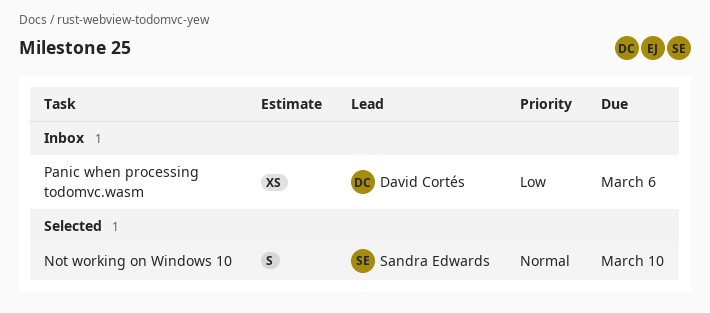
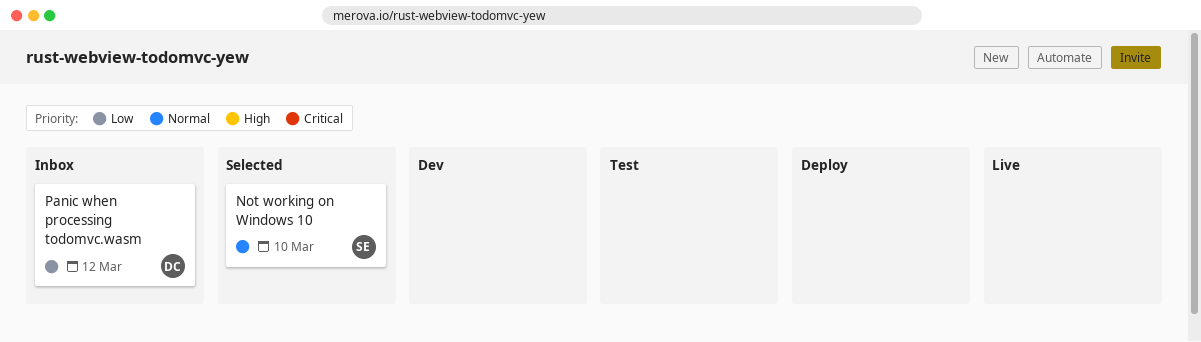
Panic when processing todomvc.wasm, due: Mar 6 -> Mar 12

